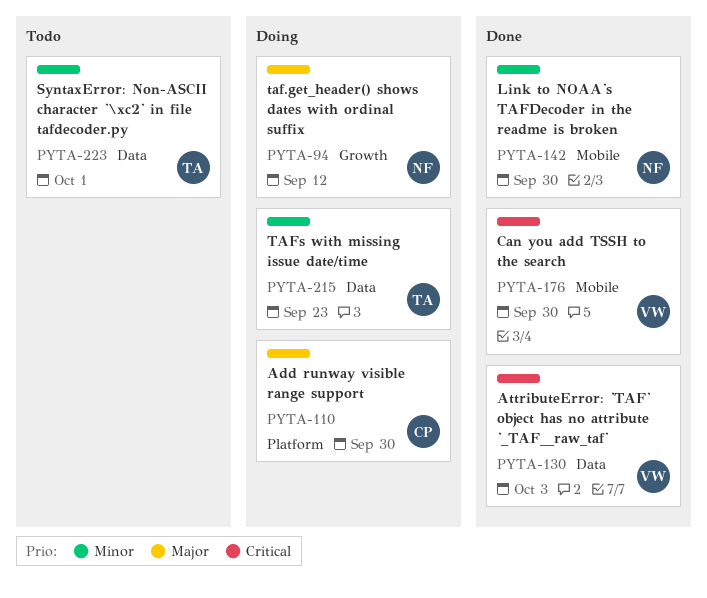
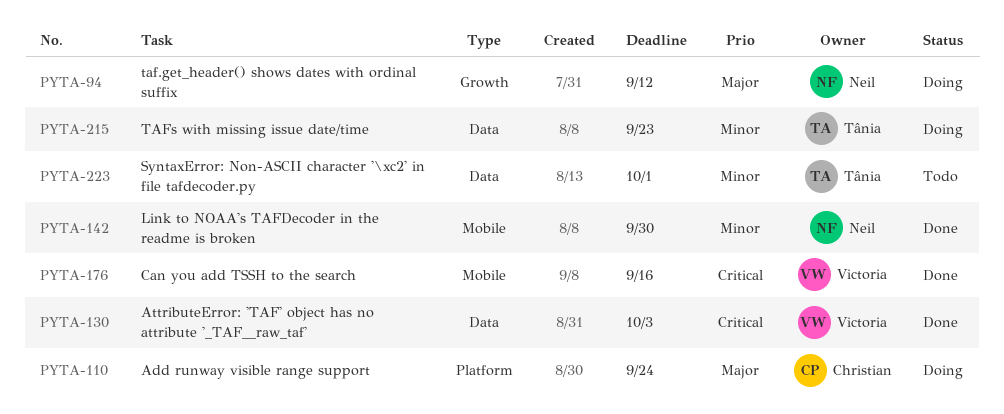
PYTA-110, due: Sep 30 -> Sep 24
PYTA-176, due: Sep 30 -> Sep 16

